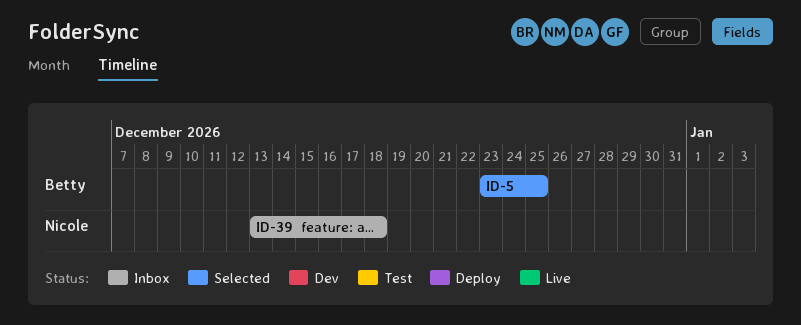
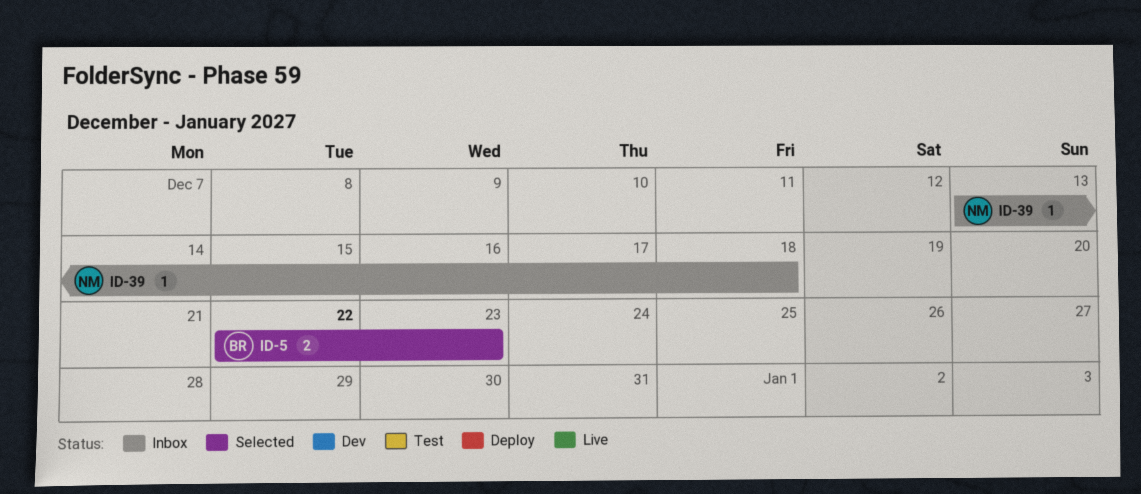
ID-5, start: Dec 23 -> Dec 22
ID-5, due: Dec 25 -> Dec 23

